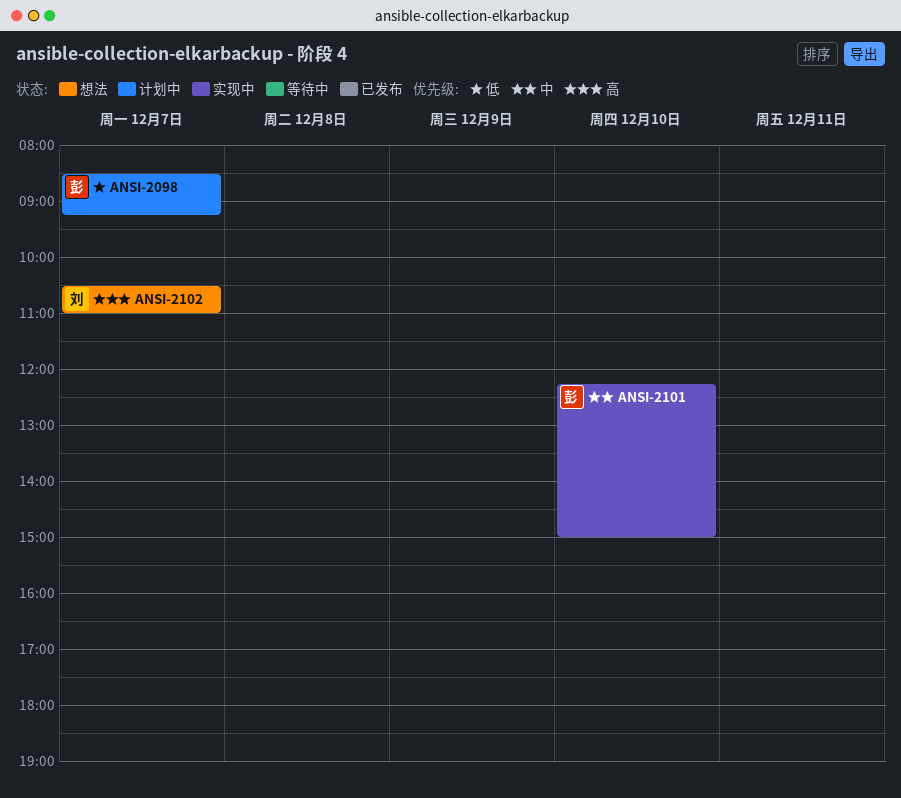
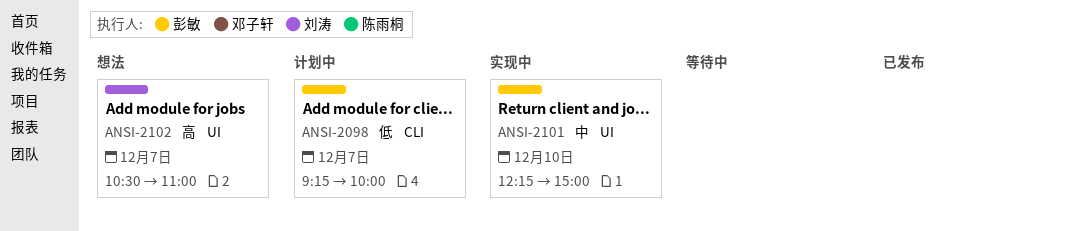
ANSI-2098, begins: 08:30 -> 09:15
ANSI-2098, ends: 09:15 -> 10:00

